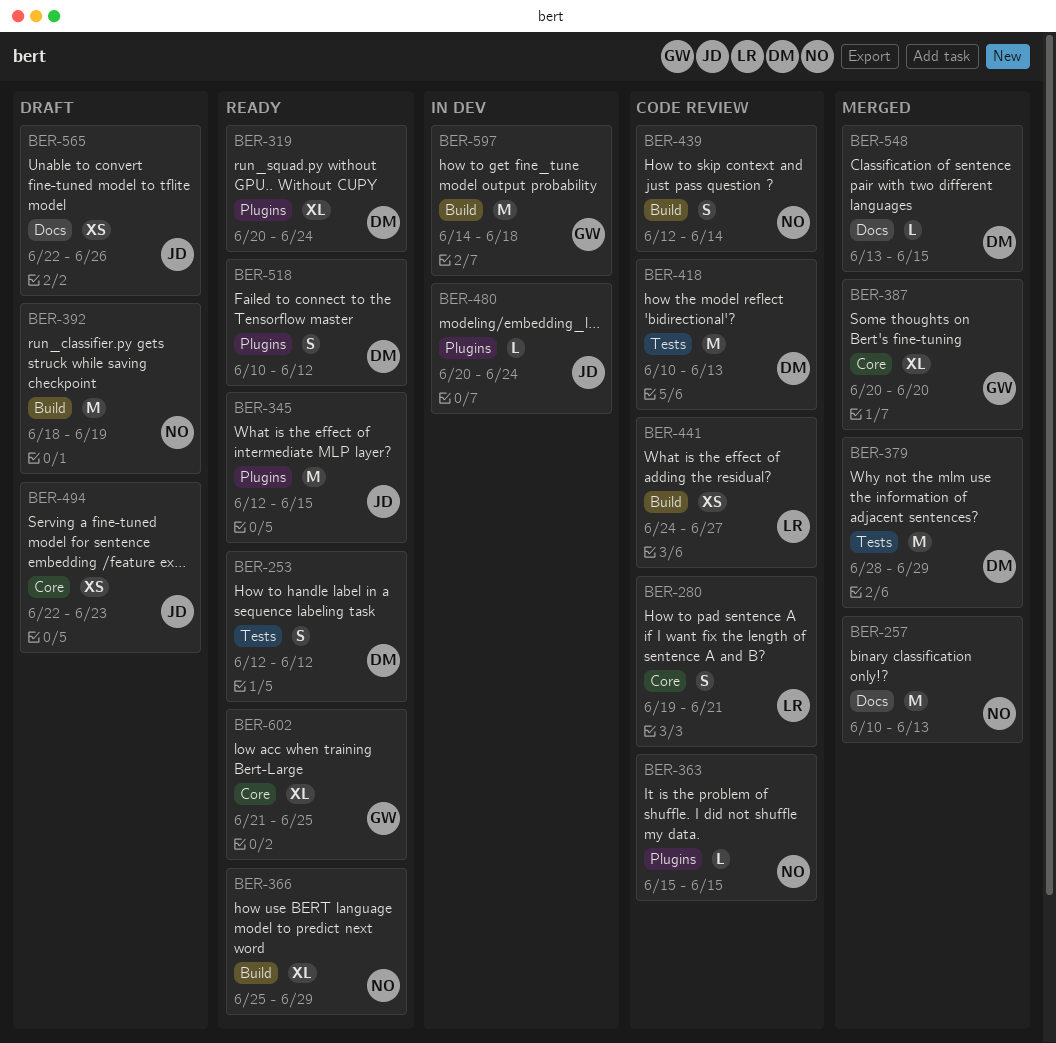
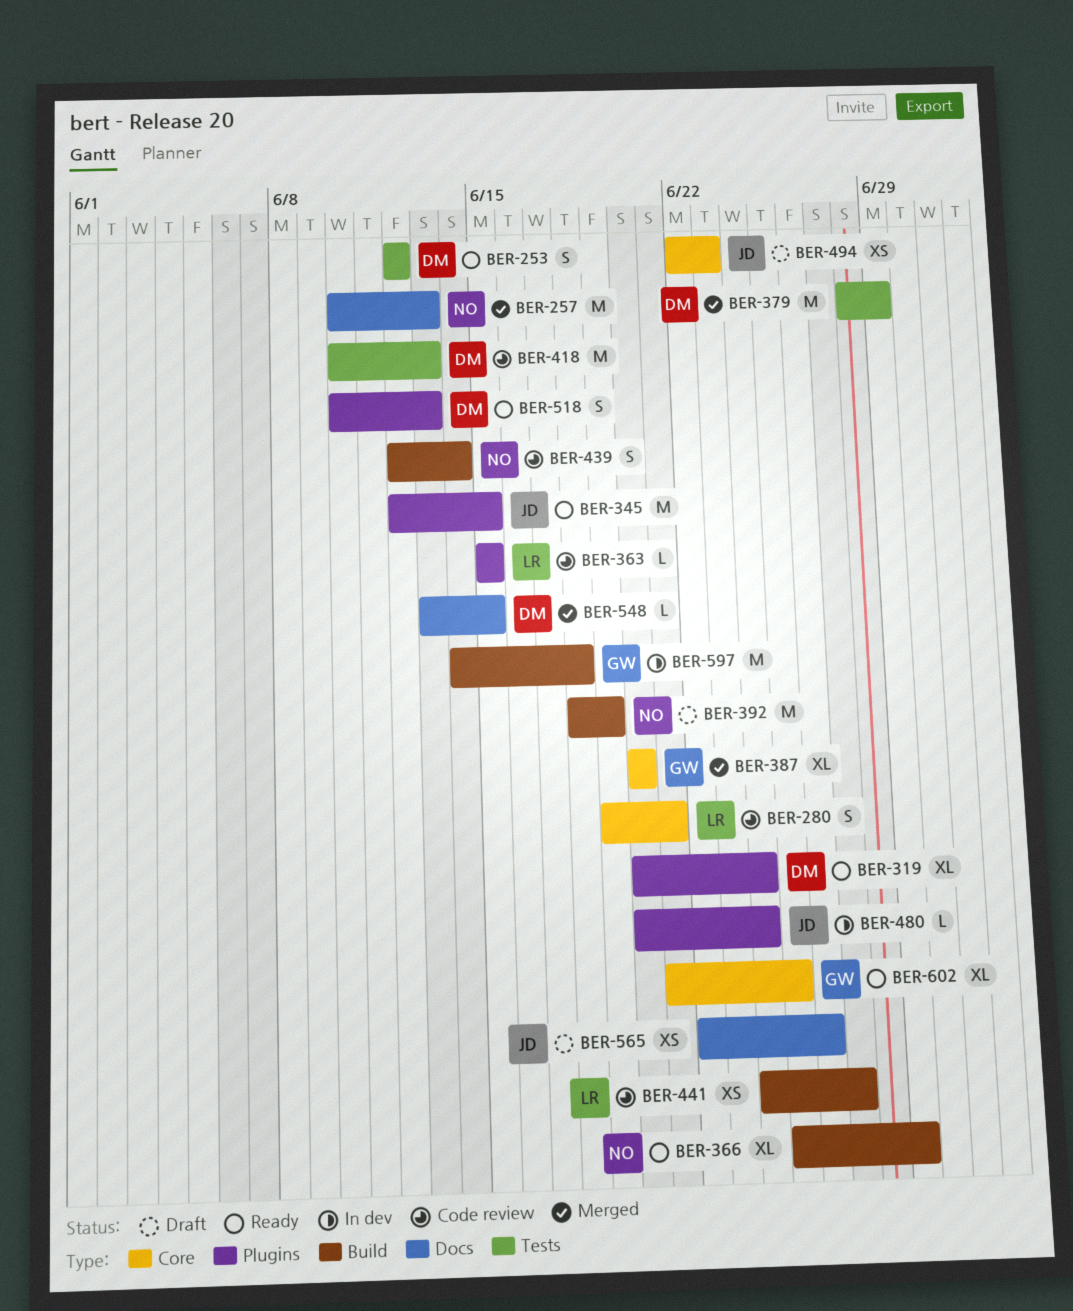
BER-363, owner: NO -> LR
BER-518, due: Jun 12 -> Jun 13

